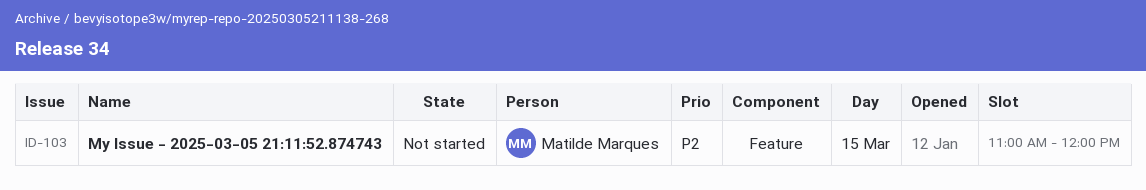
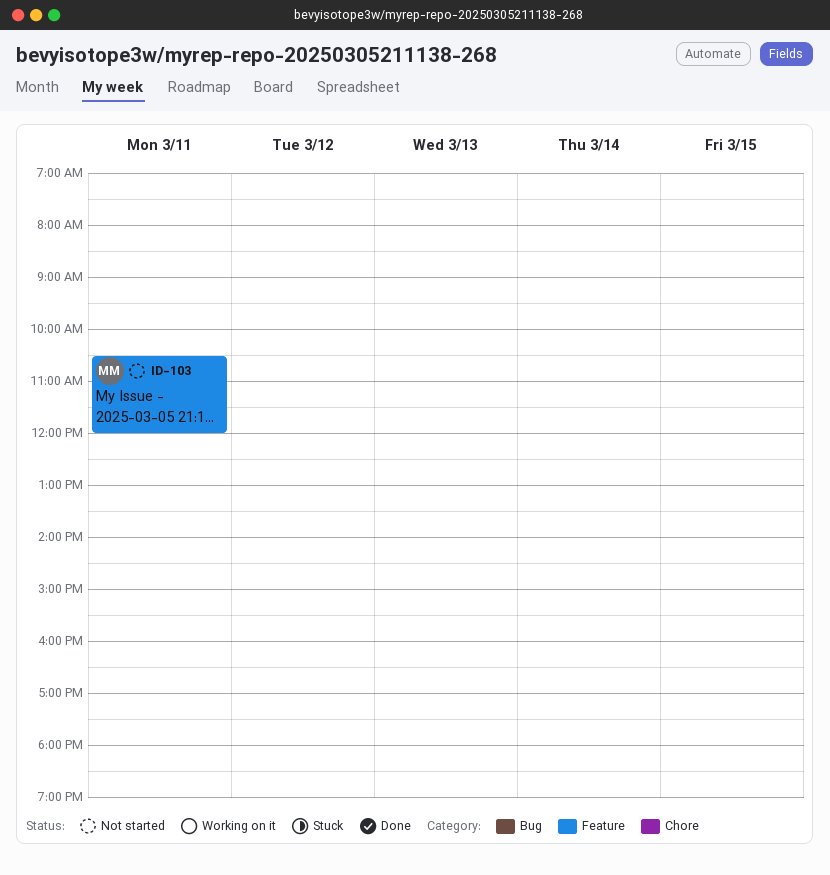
ID-103, day: Mar 15 -> Mar 11
ID-103, begins: 11:00 -> 10:30

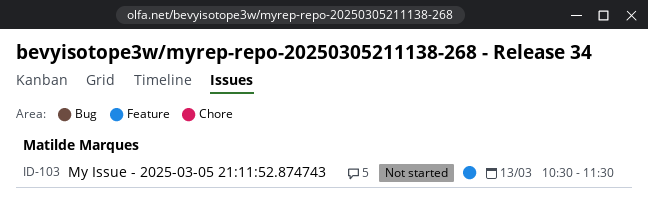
ID-103, day: Mar 11 -> Mar 13
ID-103, ends: 12:00 -> 11:30

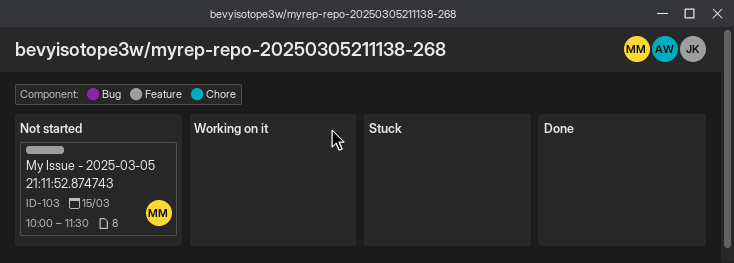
ID-103, day: Mar 13 -> Mar 15
ID-103, begins: 10:30 -> 10:00

